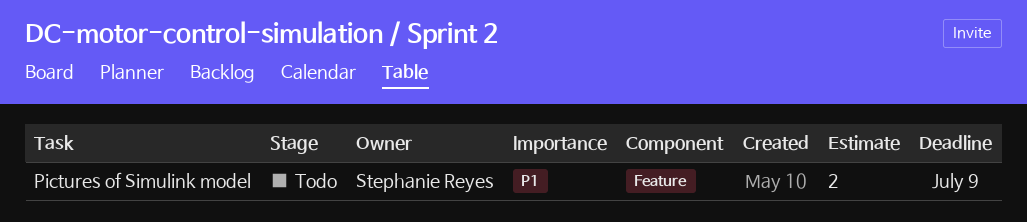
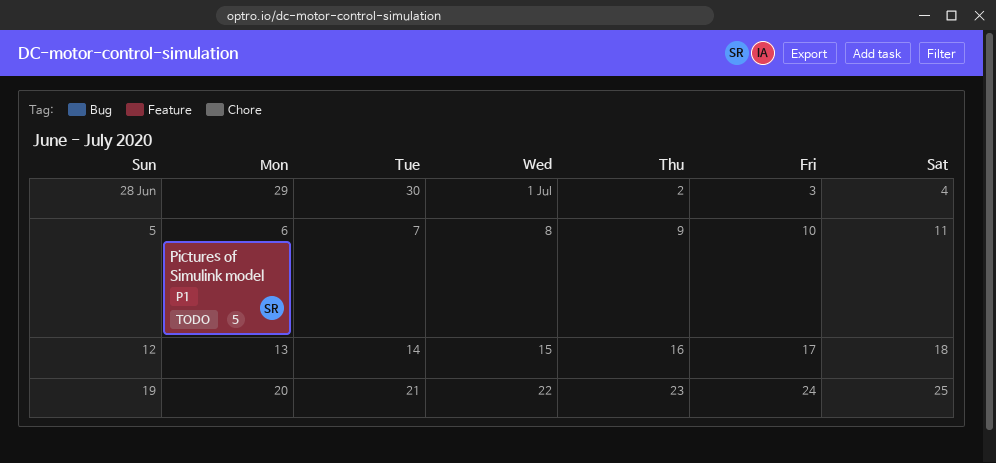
Pictures of Simulink model, estimate: 2 -> 5
Pictures of Simulink model, due: Jul 9 -> Jul 6

